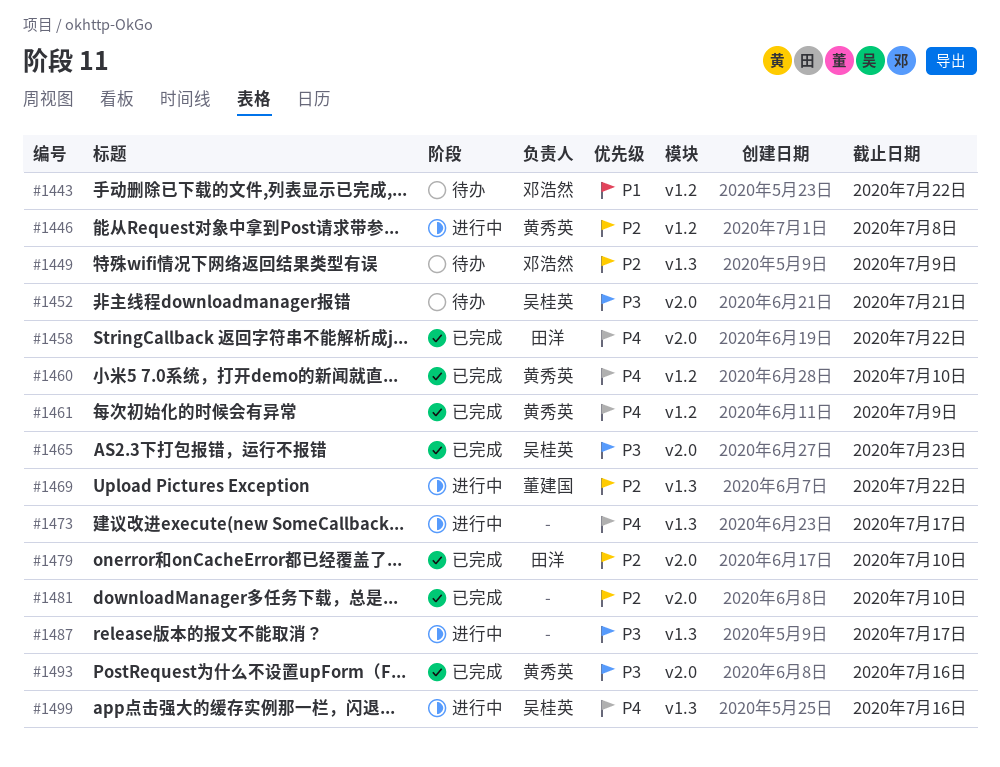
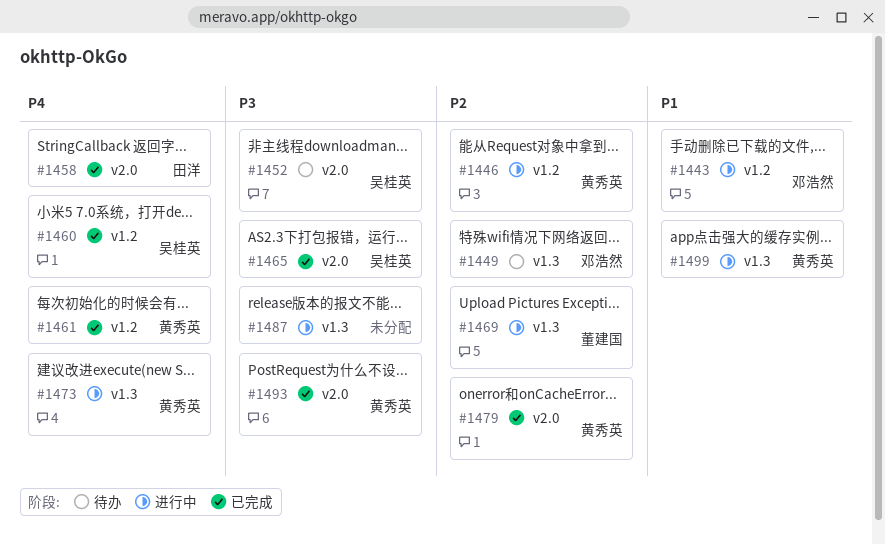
#1443, status: 待办 -> 进行中
#1460, owner: 黄秀英 -> 吴桂英
#1473, owner: none -> 黄秀英
#1479, owner: 田洋 -> 黄秀英
#1481: present -> none
#1499, owner: 吴桂英 -> 黄秀英
#1499, priority: P4 -> P1

